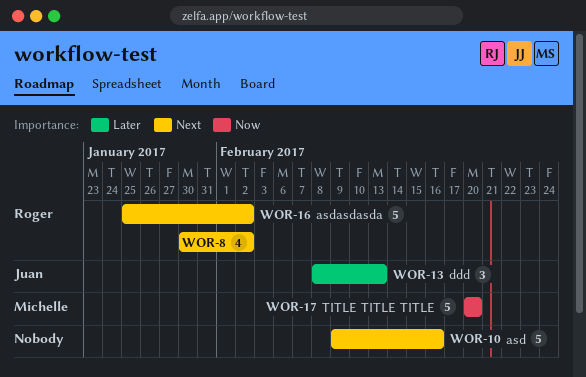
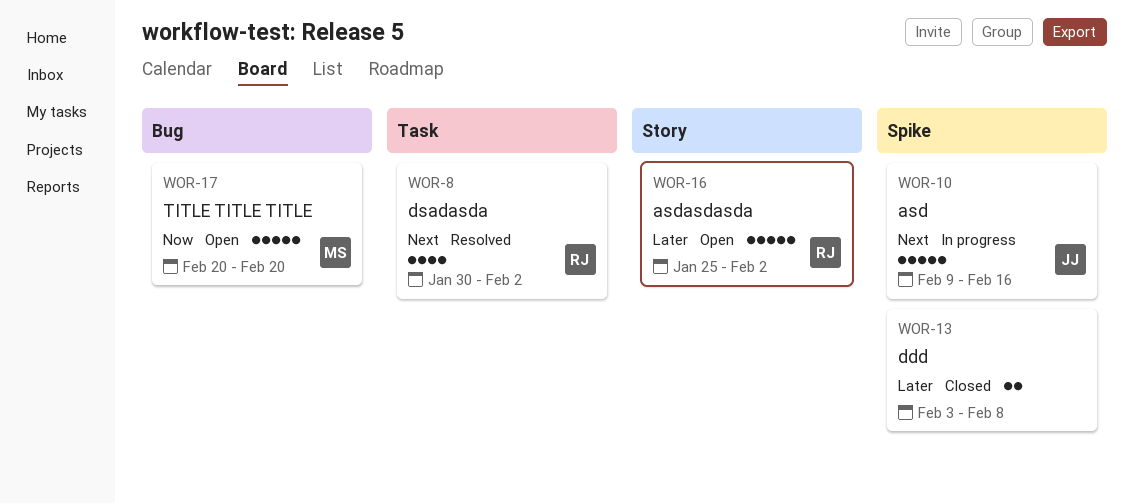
WOR-10, owner: none -> Juan
WOR-13, owner: Juan -> none
WOR-13, estimate: 3 -> 2
WOR-13, start: Feb 8 -> Feb 3
WOR-13, due: Feb 13 -> Feb 8
WOR-16, priority: Next -> Later

